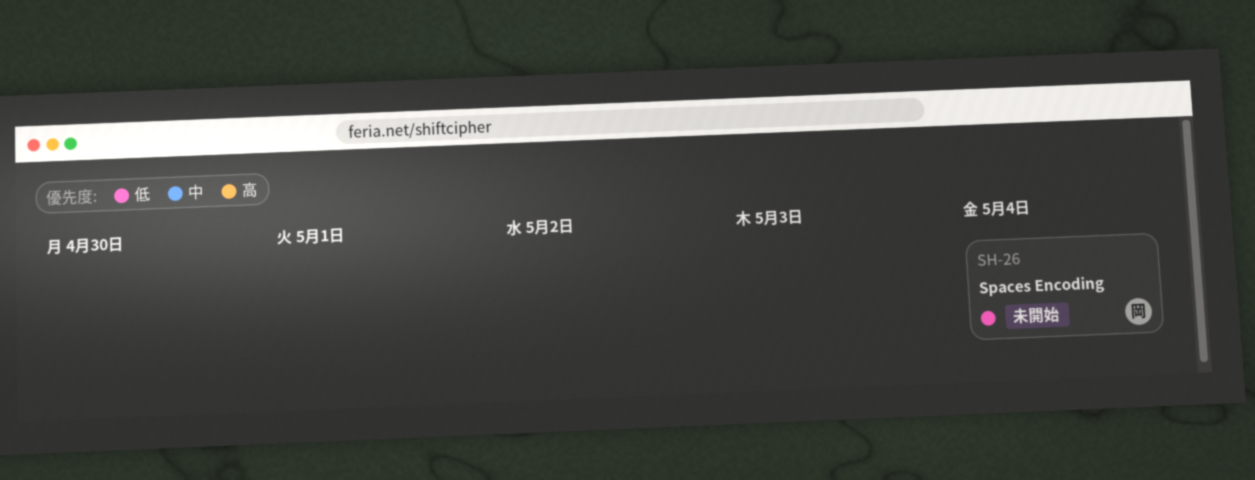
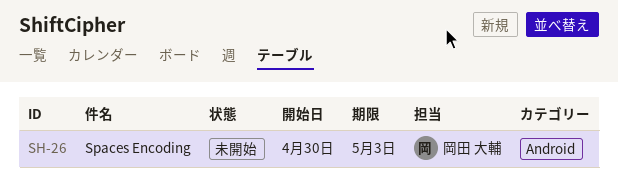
SH-26, due: May 4 -> May 3

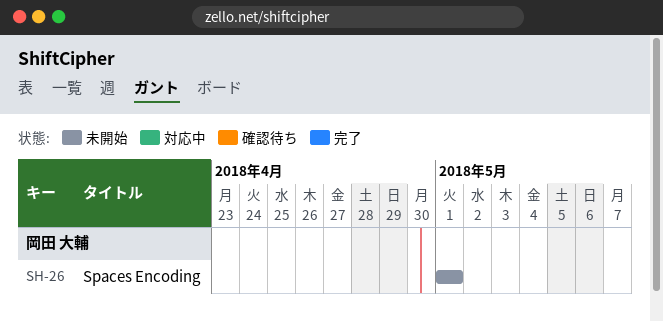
SH-26, start: Apr 30 -> May 1
SH-26, due: May 3 -> May 1

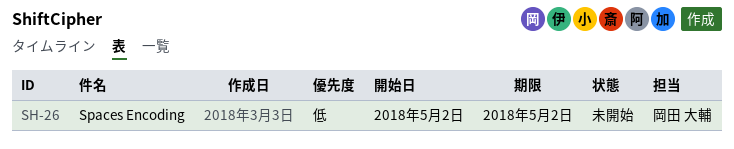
SH-26, start: May 1 -> May 2
SH-26, due: May 1 -> May 2

